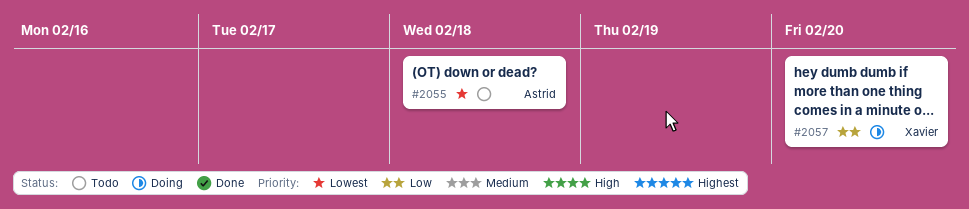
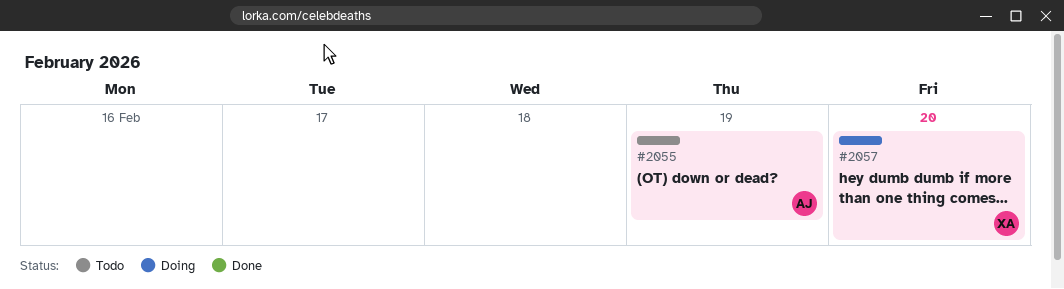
#2055, due: Feb 18 -> Feb 19

